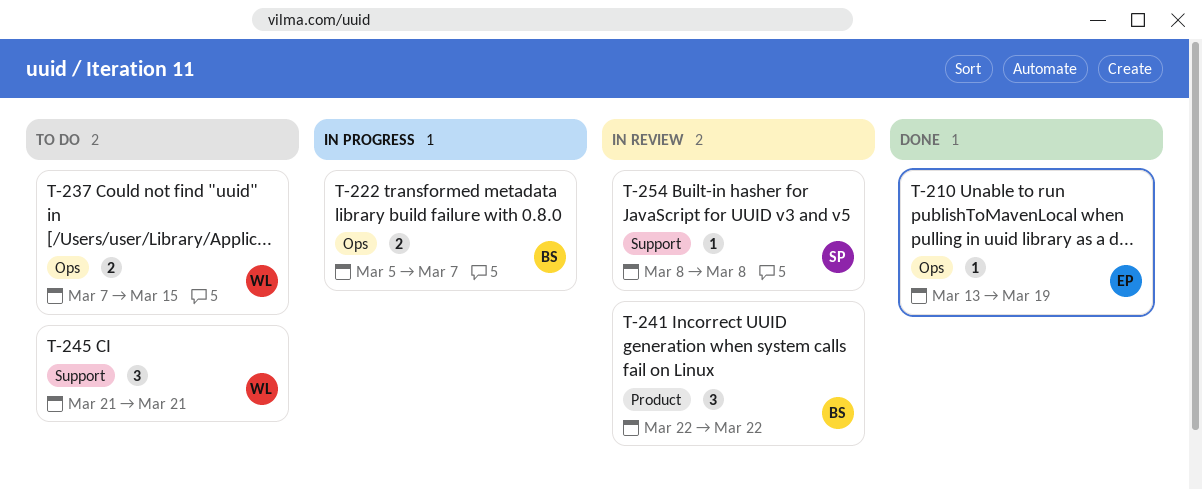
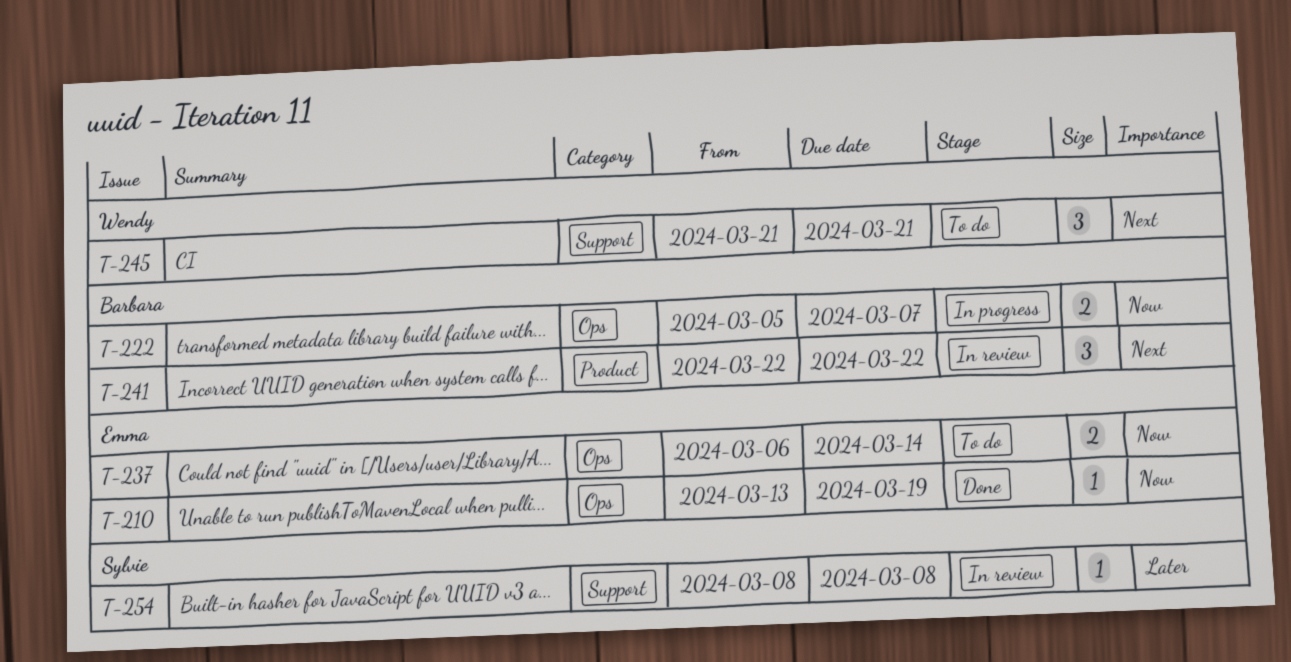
T-237, owner: Wendy -> Emma
T-237, start: Mar 7 -> Mar 6
T-237, due: Mar 15 -> Mar 14

